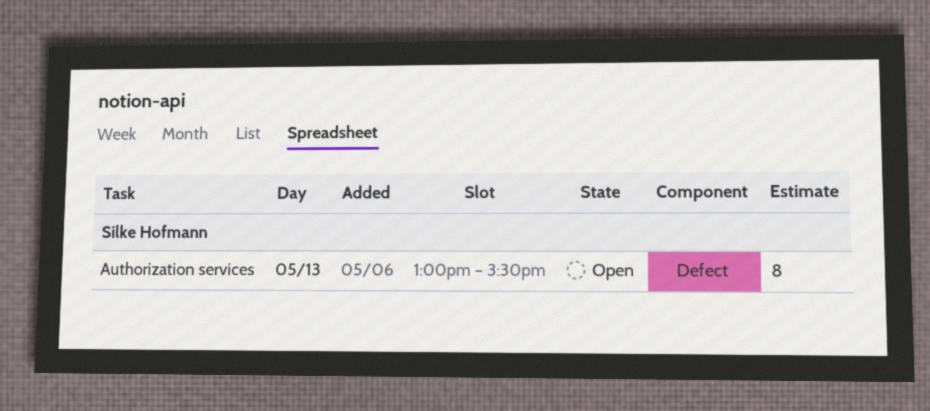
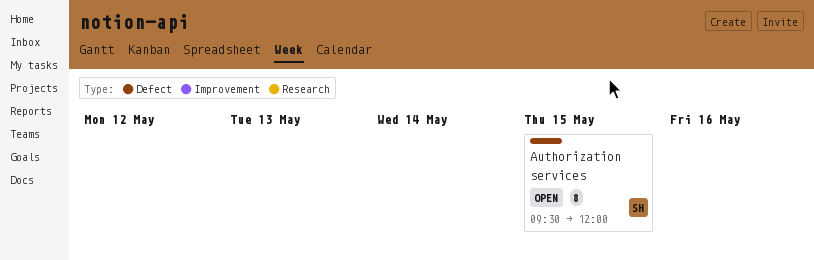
Authorization services, day: May 13 -> May 15
Authorization services, begins: 13:00 -> 09:30
Authorization services, ends: 15:30 -> 12:00

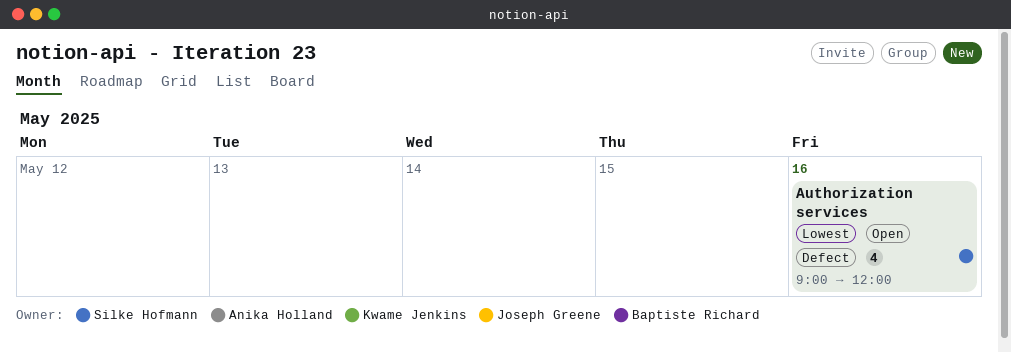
Authorization services, estimate: 8 -> 4
Authorization services, day: May 15 -> May 16
Authorization services, begins: 09:30 -> 09:00

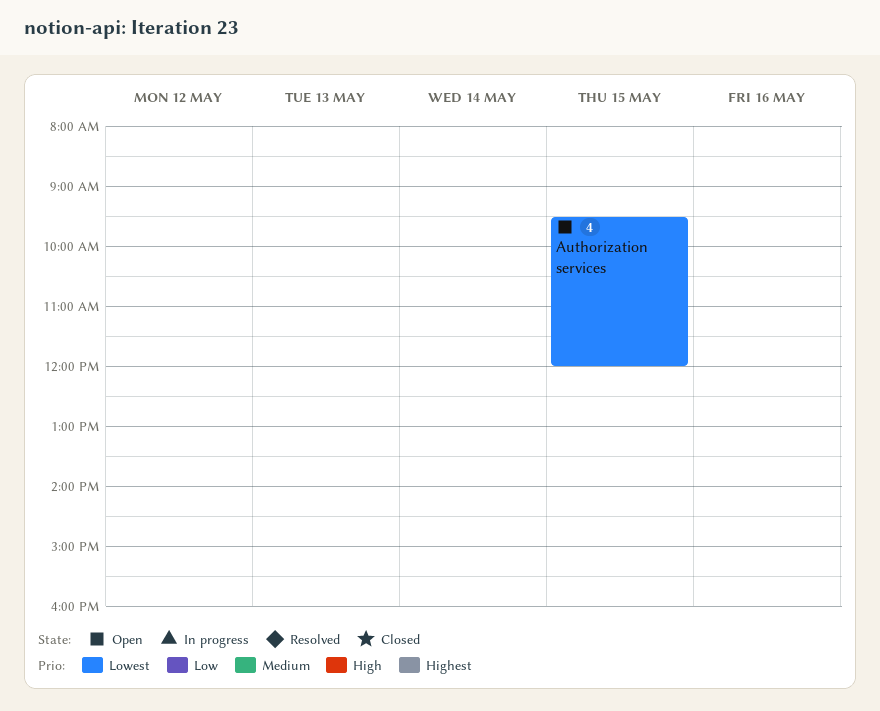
Authorization services, day: May 16 -> May 15
Authorization services, begins: 09:00 -> 09:30

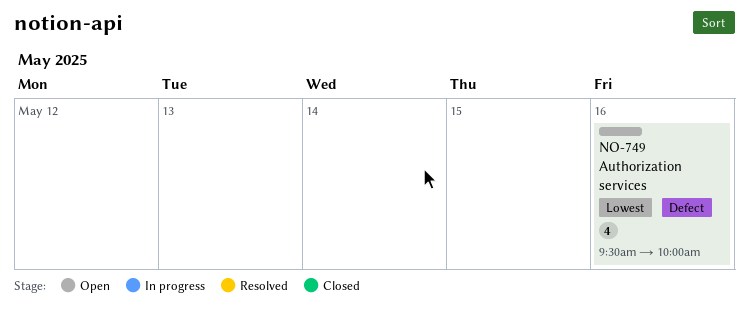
Authorization services, day: May 15 -> May 16
Authorization services, ends: 12:00 -> 10:00

